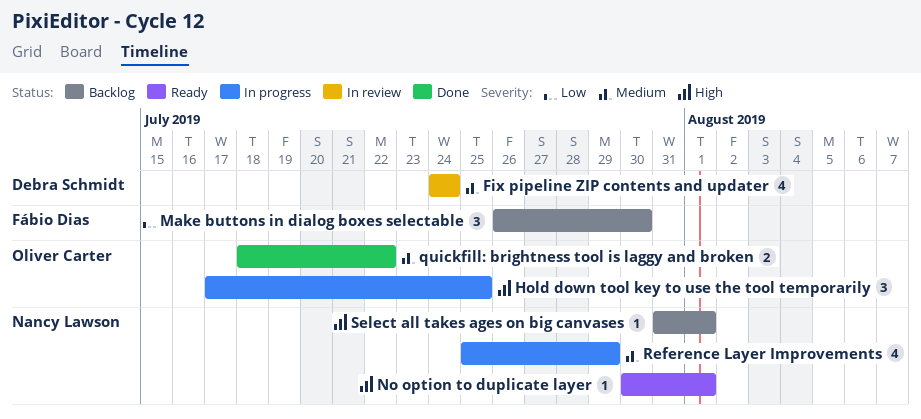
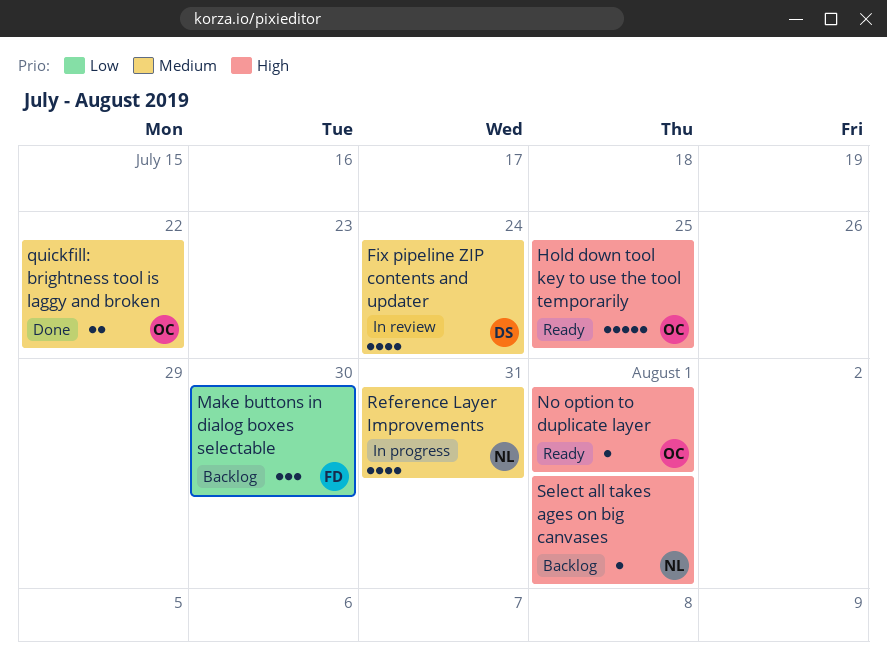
Hold down tool key to use the tool temporarily, status: In progress -> Ready
Hold down tool key to use the tool temporarily, estimate: 3 -> 5
No option to duplicate layer, owner: Nancy Lawson -> Oliver Carter
Reference Layer Improvements, due: Jul 29 -> Jul 31

